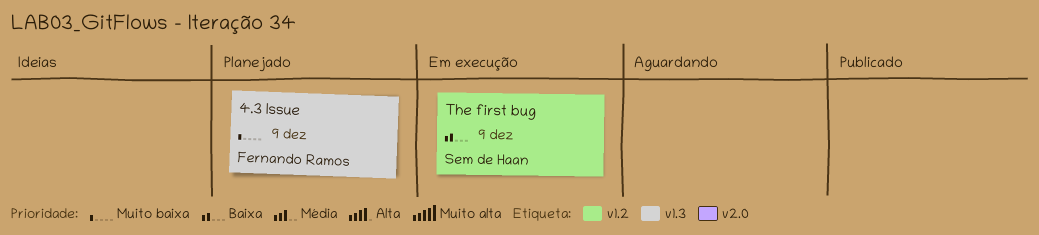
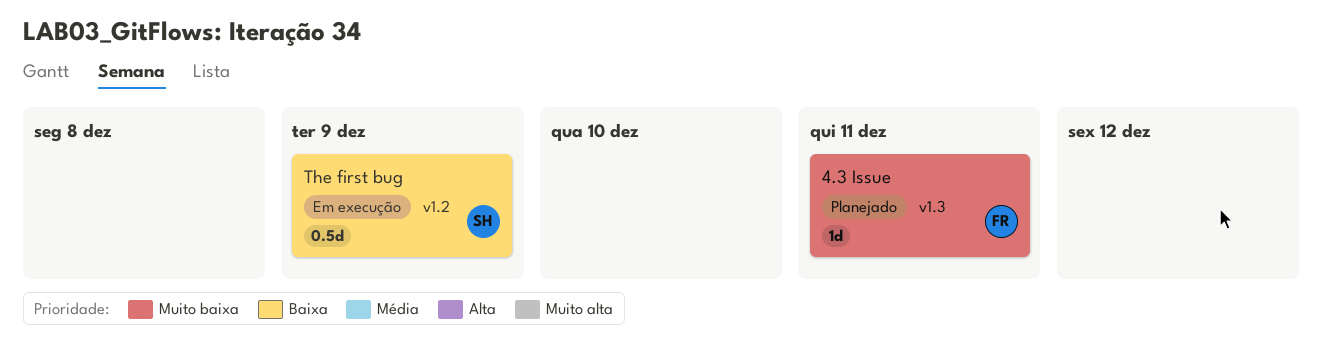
4.3 Issue, due: Dec 9 -> Dec 11

